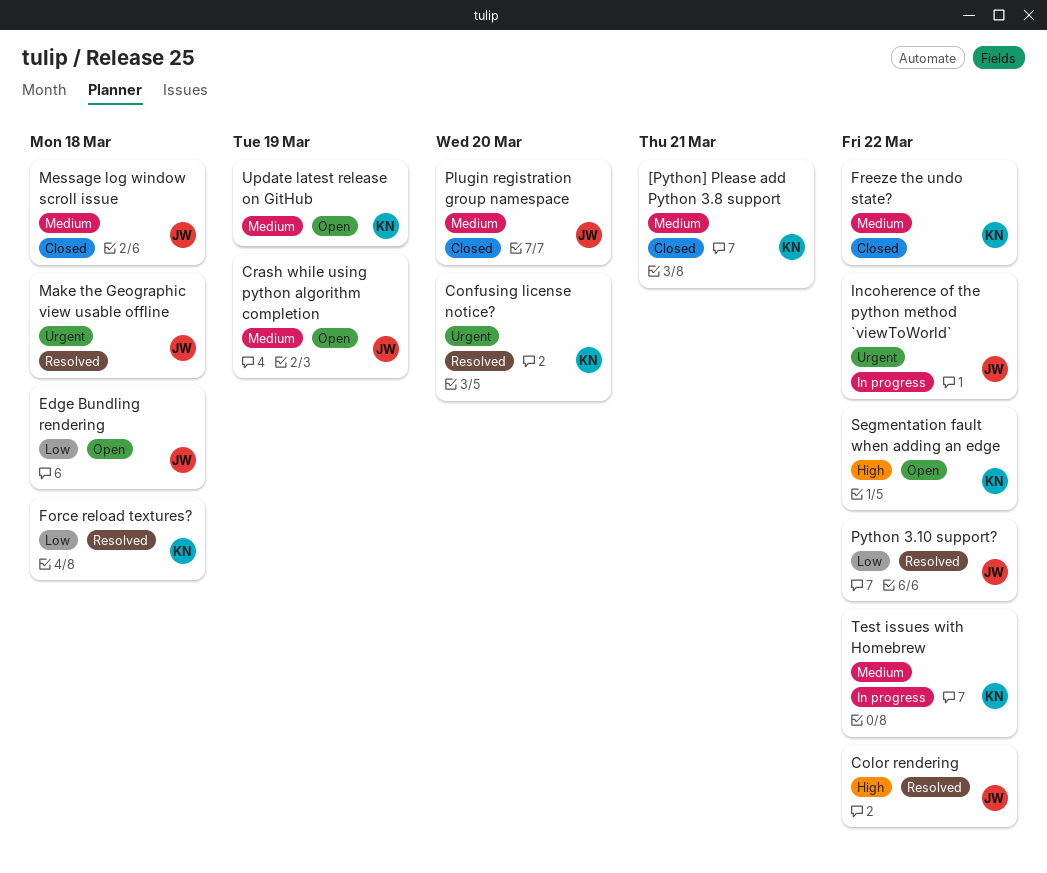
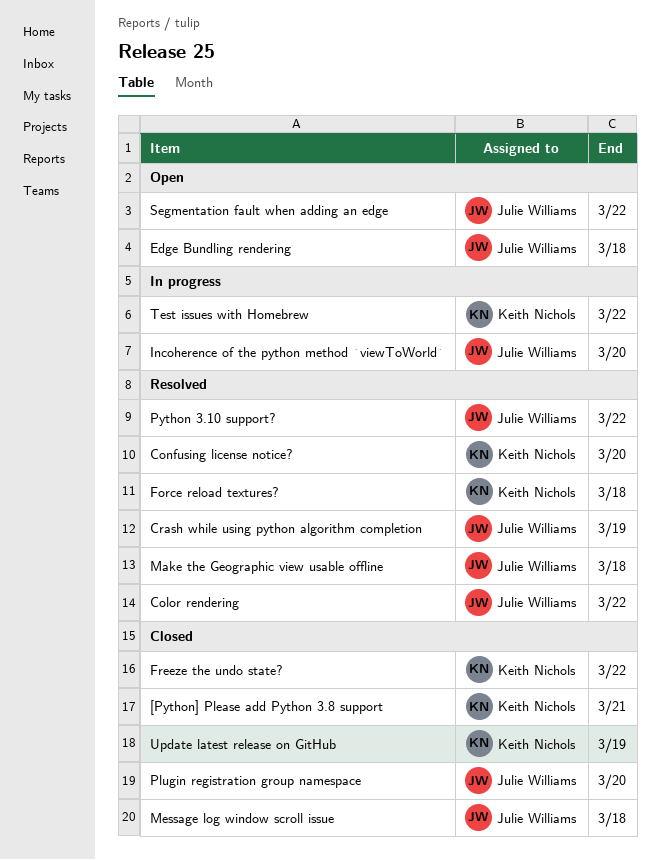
Crash while using python algorithm completion, status: Open -> Resolved
Incoherence of the python method `viewToWorld`, due: Mar 22 -> Mar 20
Segmentation fault when adding an edge, owner: Keith Nichols -> Julie Williams
Update latest release on GitHub, status: Open -> Closed

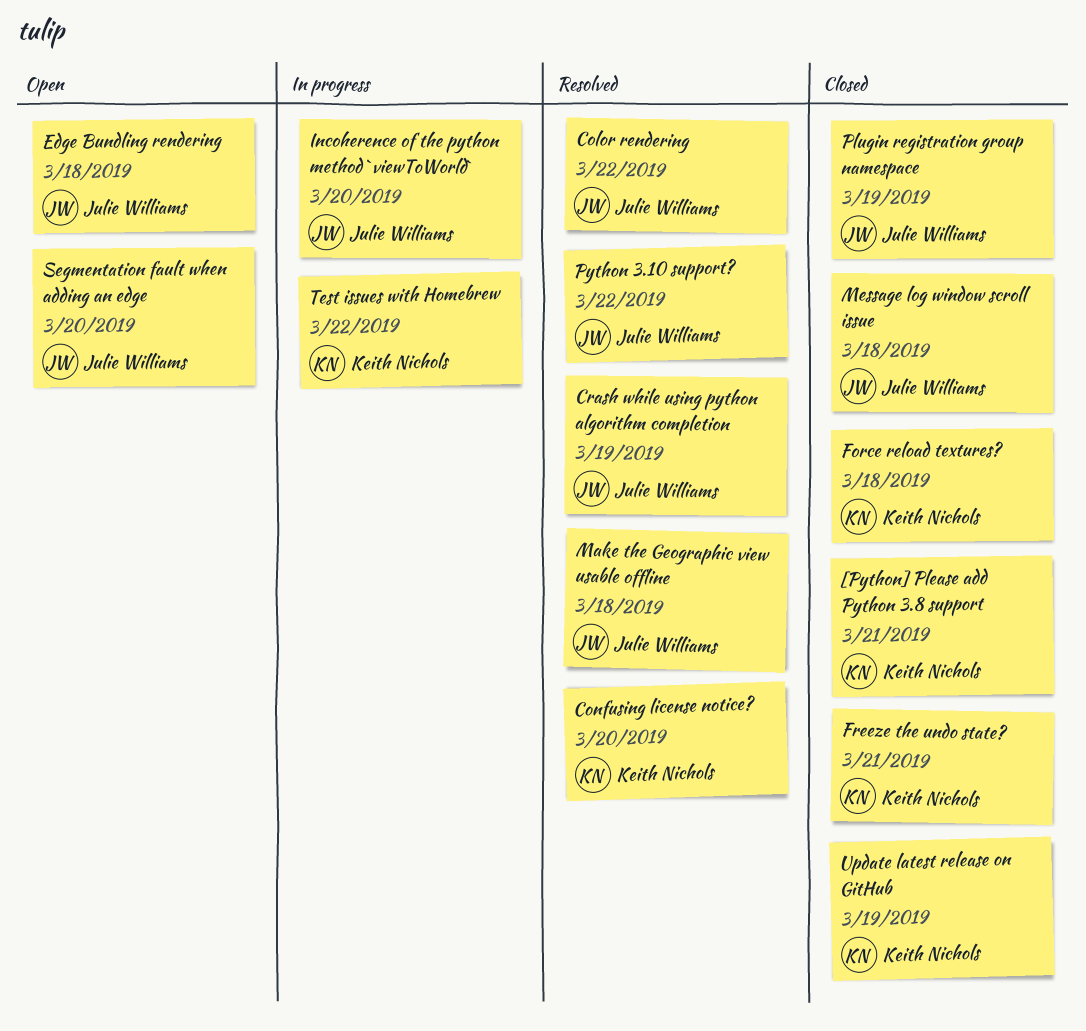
Force reload textures?, status: Resolved -> Closed
Freeze the undo state?, due: Mar 22 -> Mar 21
Plugin registration group namespace, due: Mar 20 -> Mar 19
Segmentation fault when adding an edge, due: Mar 22 -> Mar 20

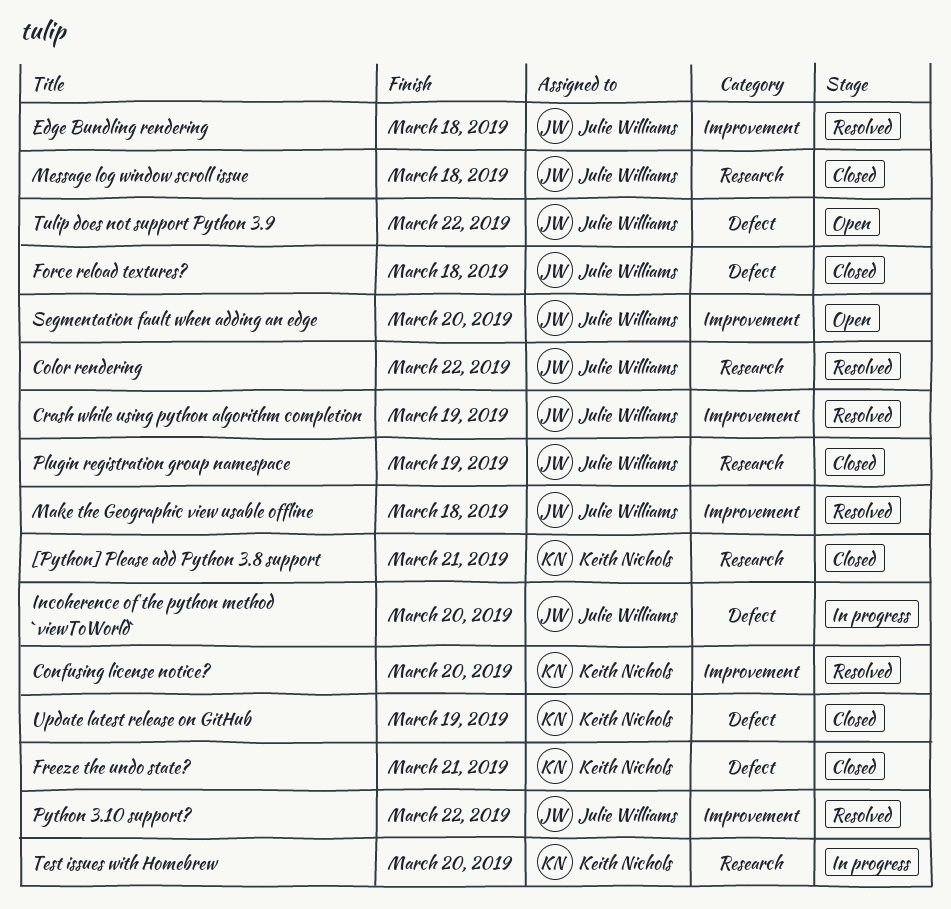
Edge Bundling rendering, status: Open -> Resolved
Force reload textures?, owner: Keith Nichols -> Julie Williams
Test issues with Homebrew, due: Mar 22 -> Mar 20
Tulip does not support Python 3.9: none -> present

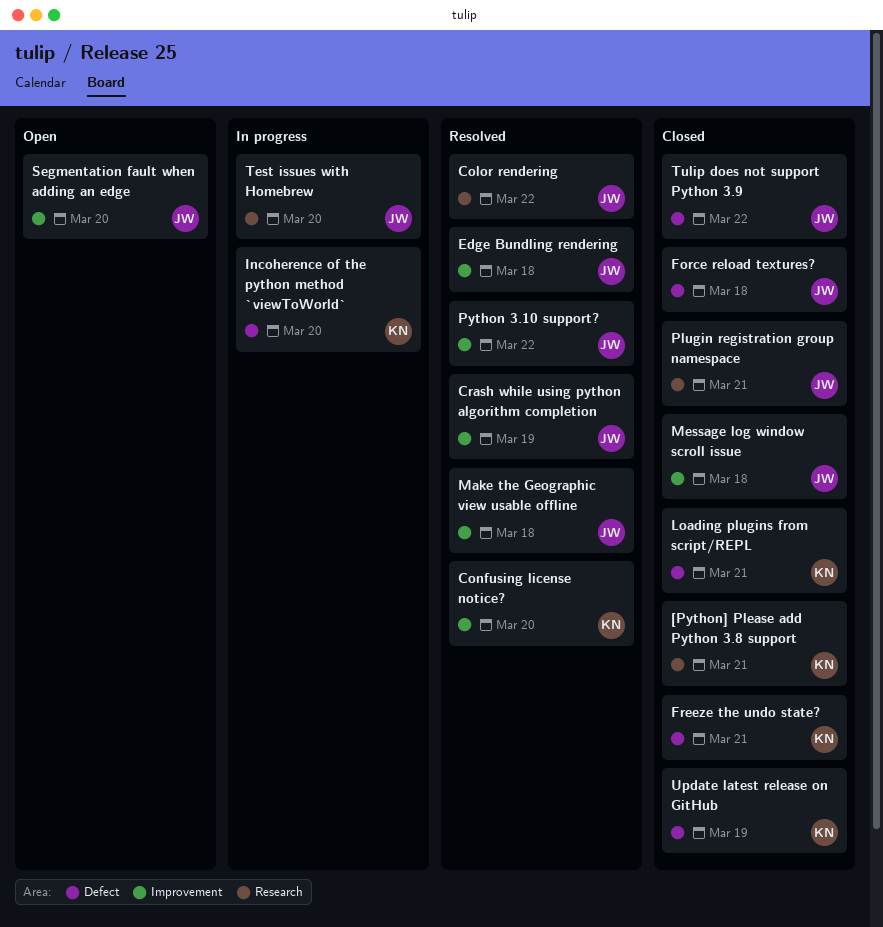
Incoherence of the python method `viewToWorld`, owner: Julie Williams -> Keith Nichols
Loading plugins from script/REPL: none -> present
Message log window scroll issue, label: Research -> Improvement
Plugin registration group namespace, due: Mar 19 -> Mar 21
Test issues with Homebrew, owner: Keith Nichols -> Julie Williams
Tulip does not support Python 3.9, status: Open -> Closed

